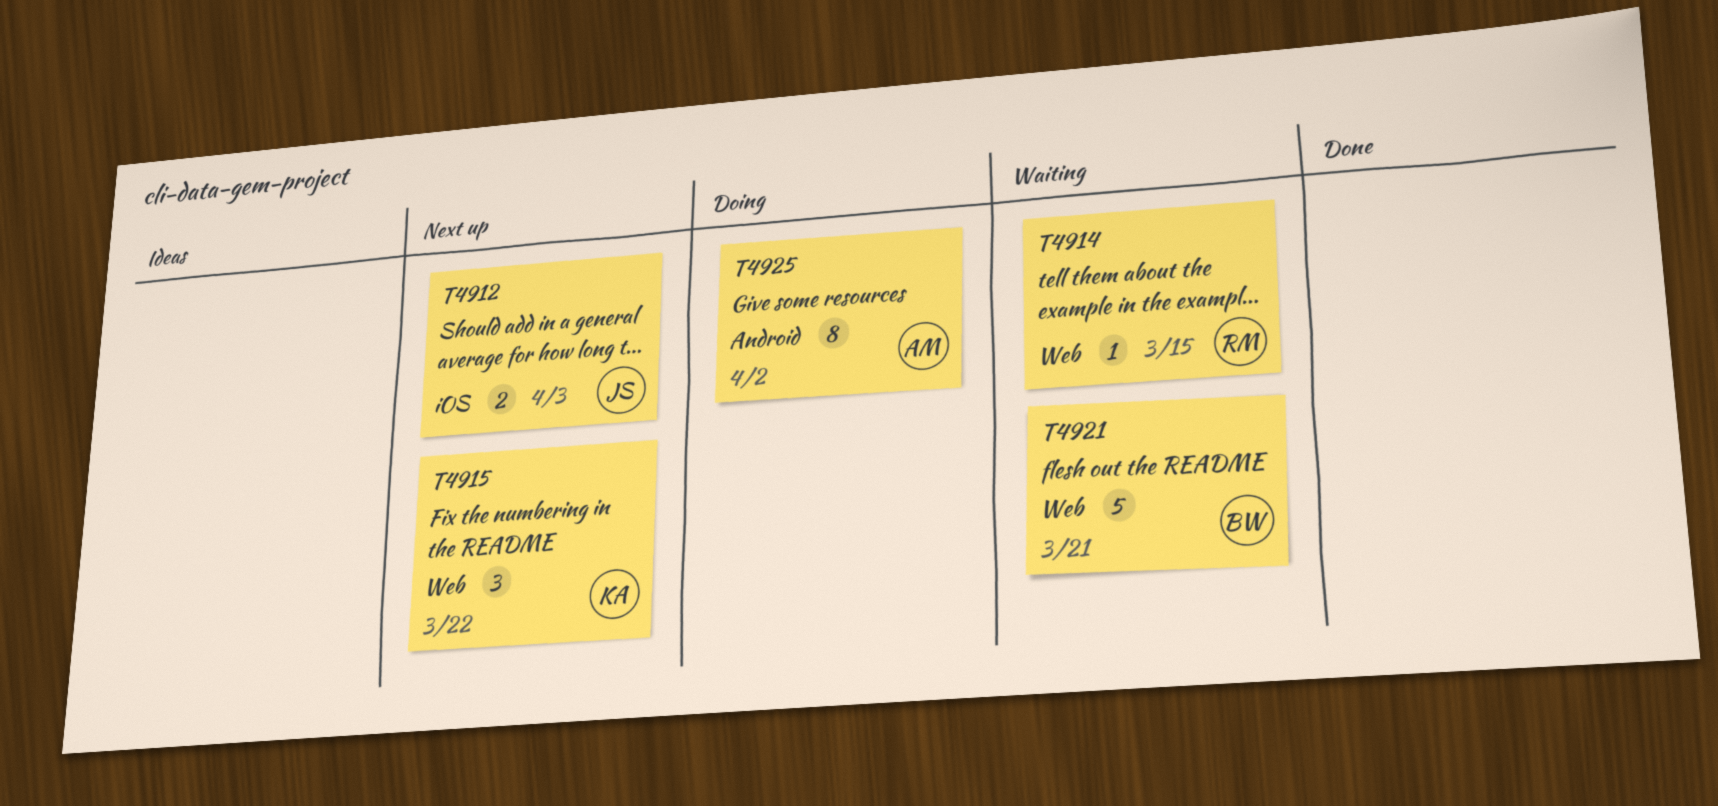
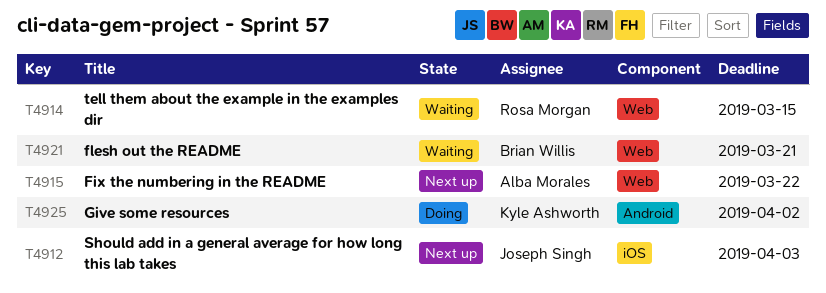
T4915, owner: Kyle Ashworth -> Alba Morales
T4925, owner: Alba Morales -> Kyle Ashworth

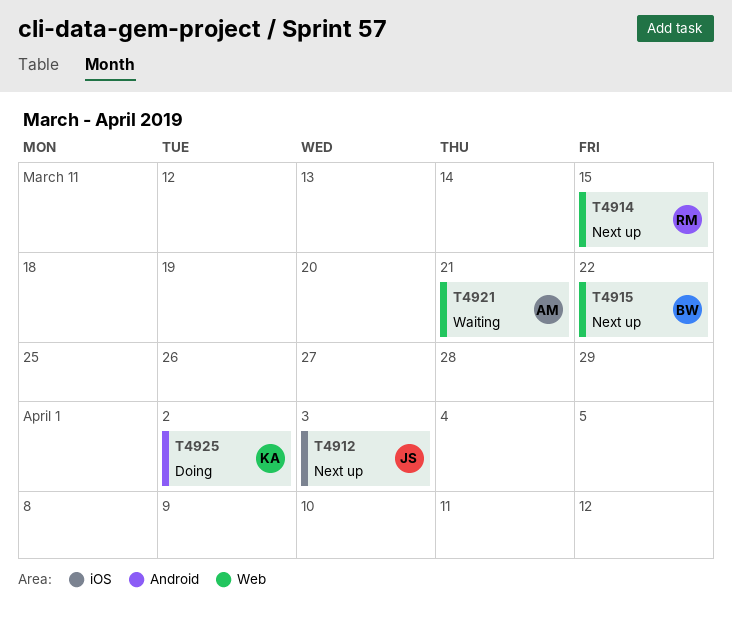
T4914, status: Waiting -> Next up
T4915, owner: Alba Morales -> Brian Willis
T4921, owner: Brian Willis -> Alba Morales

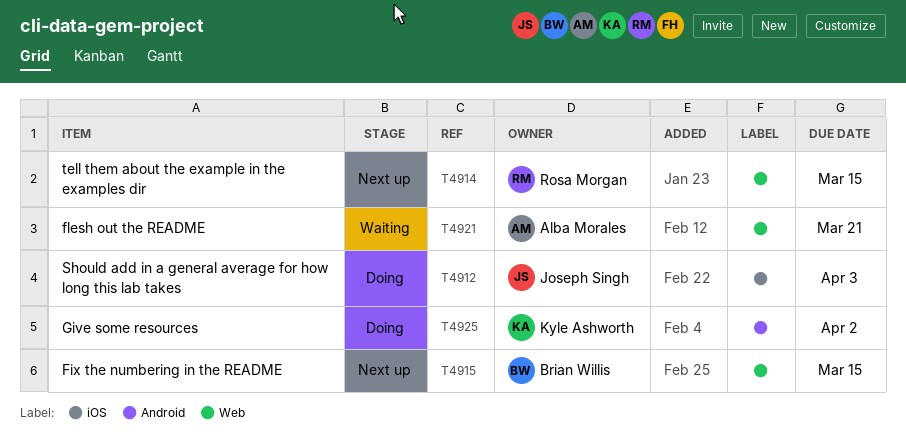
T4912, status: Next up -> Doing
T4915, due: Mar 22 -> Mar 15

